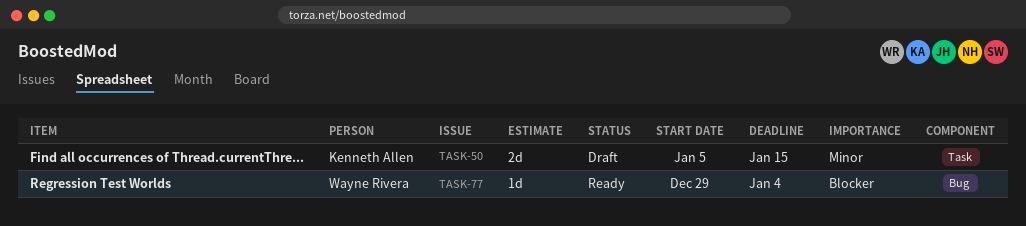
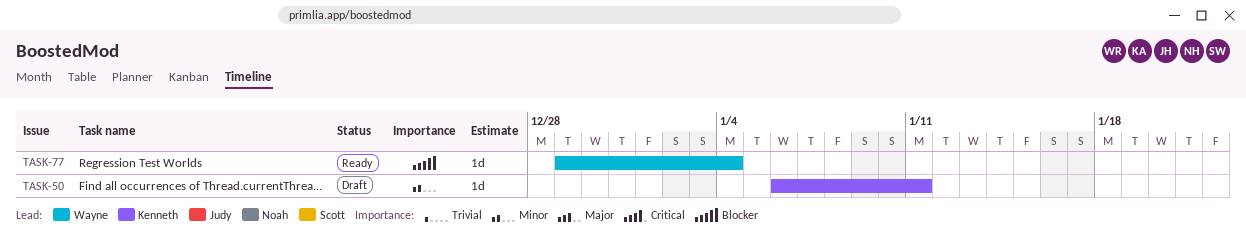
TASK-50, estimate: 2d -> 1d
TASK-50, start: Jan 5 -> Jan 6
TASK-50, due: Jan 15 -> Jan 11

